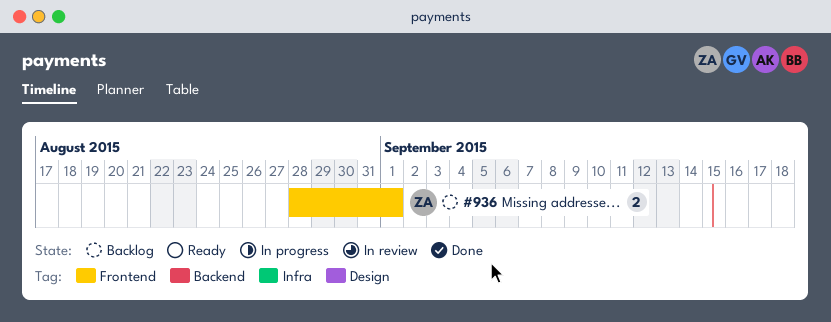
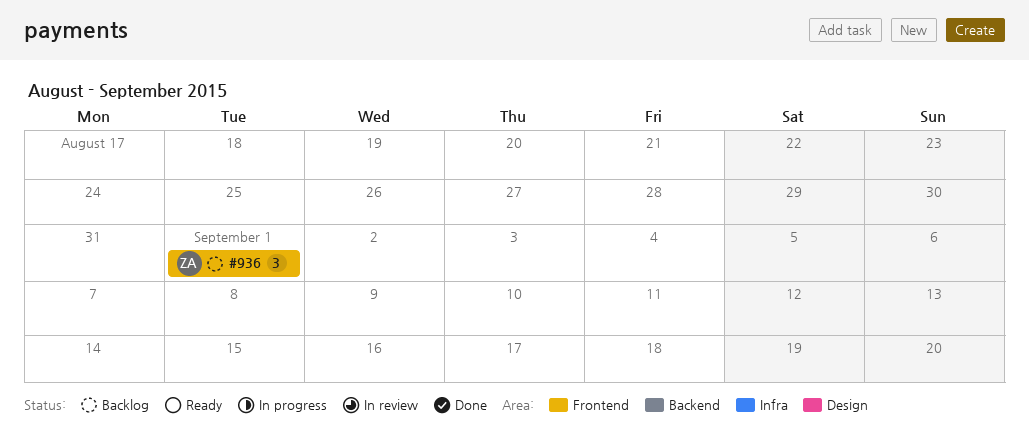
#936, estimate: 2 -> 3
#936, start: Aug 28 -> Sep 1

